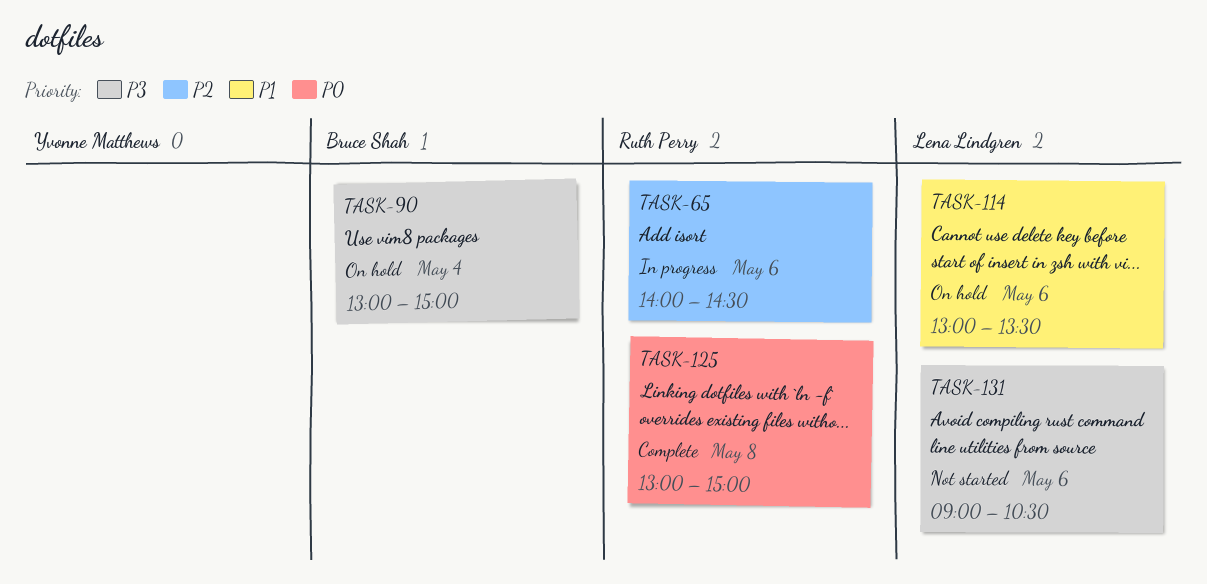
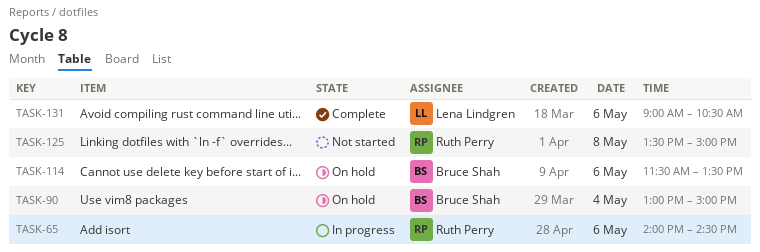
TASK-114, owner: Lena Lindgren -> Bruce Shah
TASK-114, begins: 13:00 -> 11:30
TASK-125, status: Complete -> Not started
TASK-125, begins: 13:00 -> 13:30
TASK-131, status: Not started -> Complete

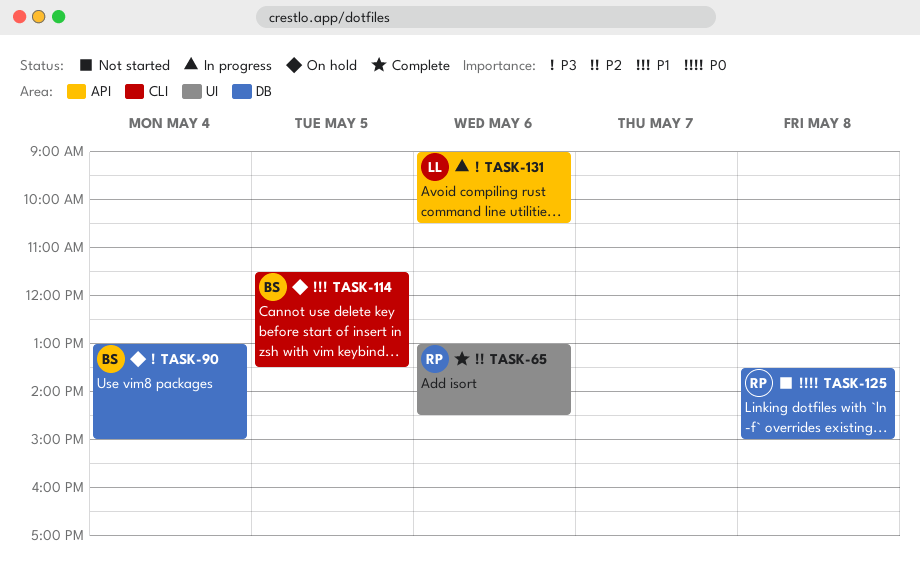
TASK-65, status: In progress -> Complete
TASK-65, begins: 14:00 -> 13:00
TASK-114, day: May 6 -> May 5
TASK-131, status: Complete -> In progress

